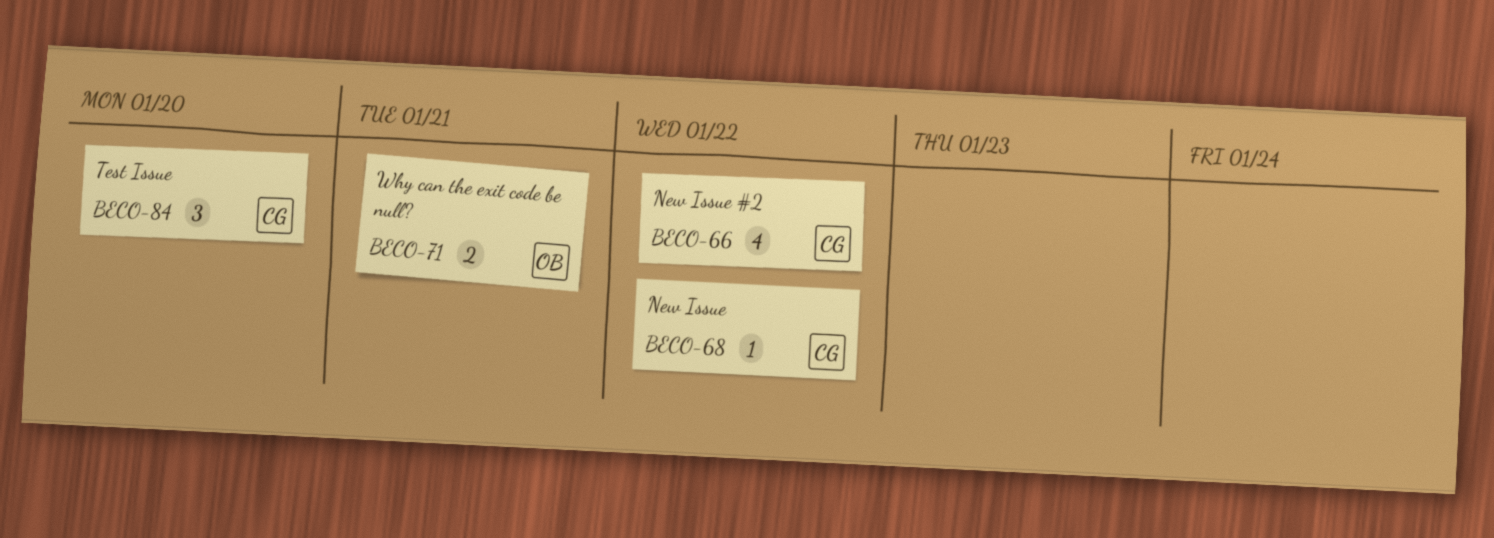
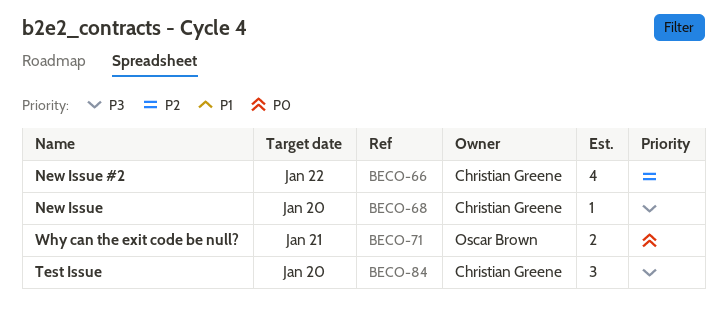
BECO-68, due: Jan 22 -> Jan 20

